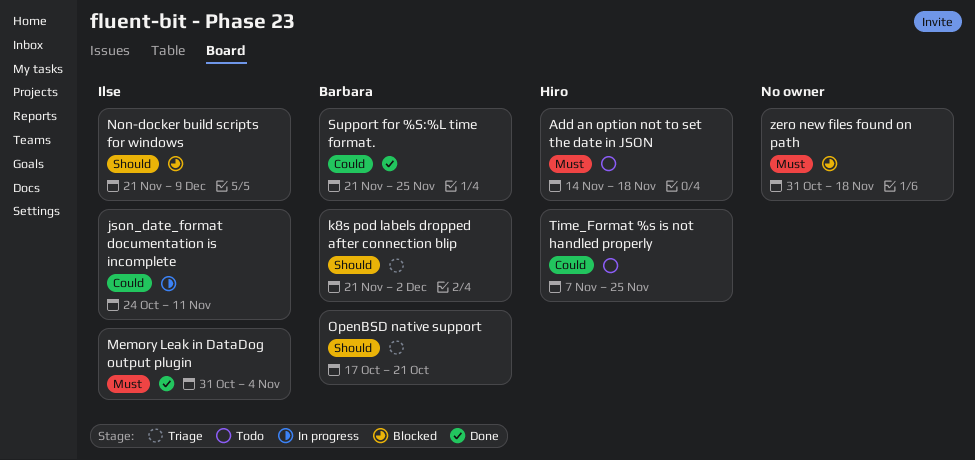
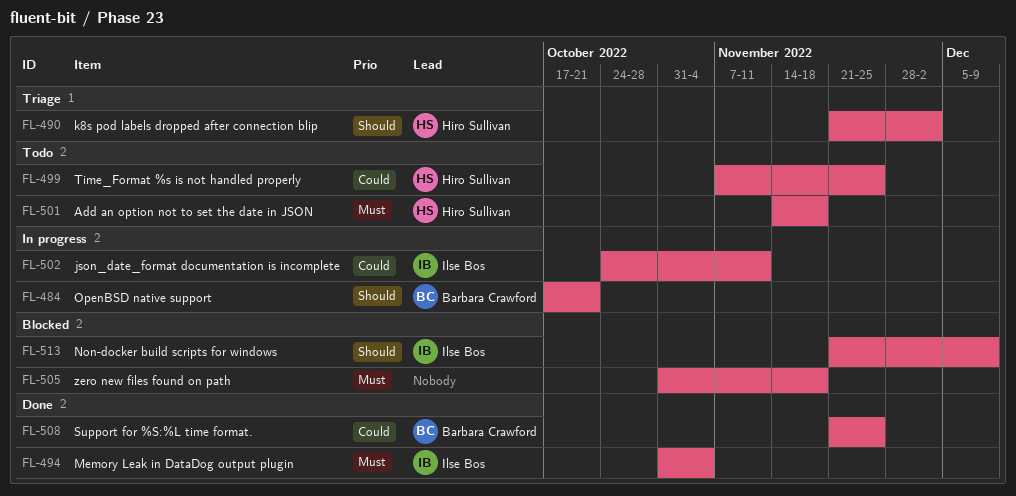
k8s pod labels dropped after connection blip, owner: Barbara Crawford -> Hiro Sullivan
OpenBSD native support, status: Triage -> In progress

